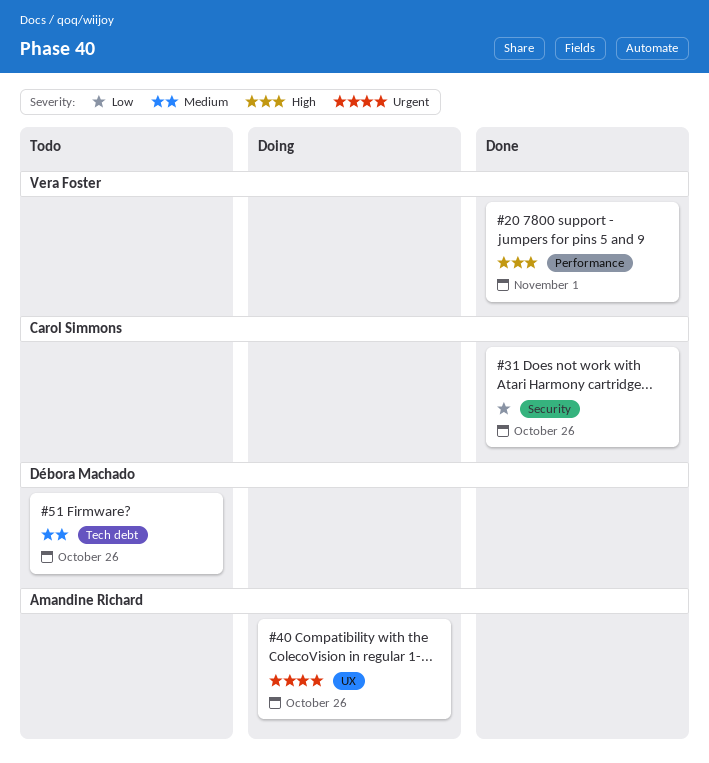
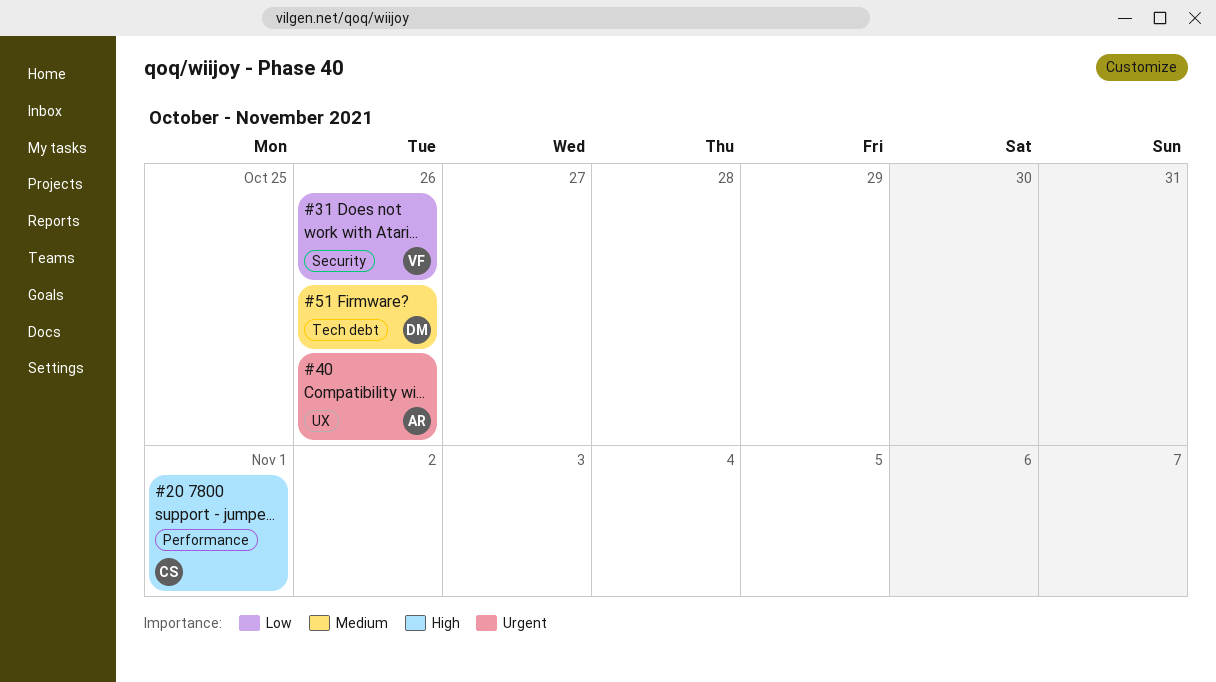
#20, owner: Vera Foster -> Carol Simmons
#31, owner: Carol Simmons -> Vera Foster

